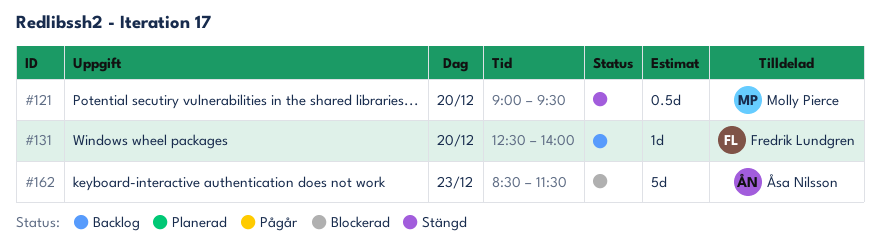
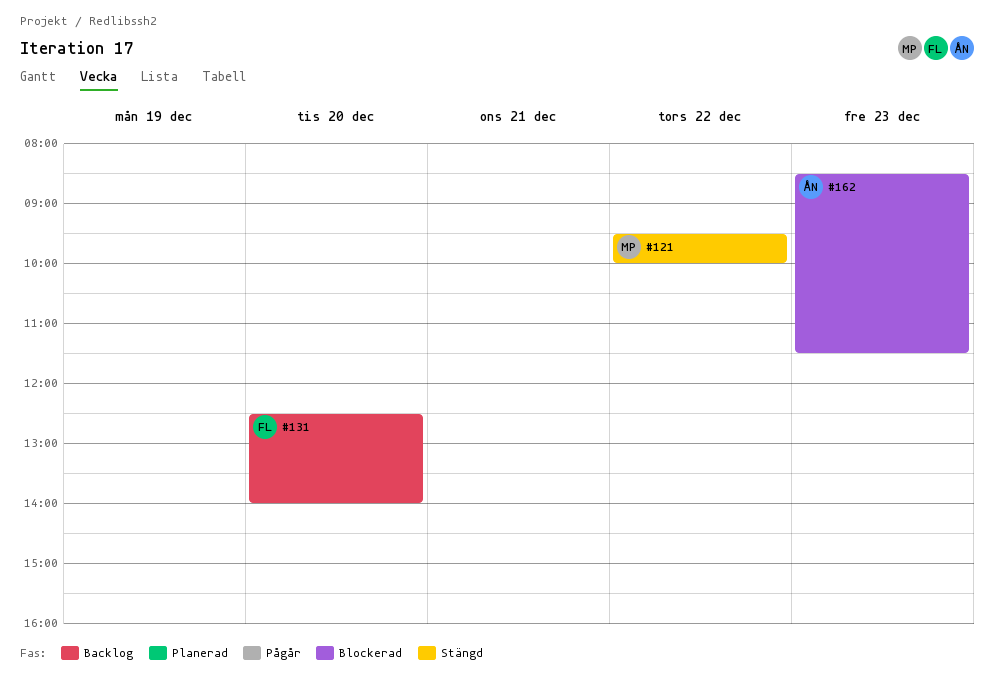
#121, day: Dec 20 -> Dec 22
#121, begins: 09:00 -> 09:30
#121, ends: 09:30 -> 10:00

